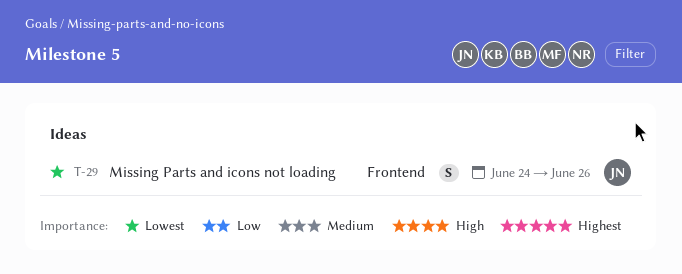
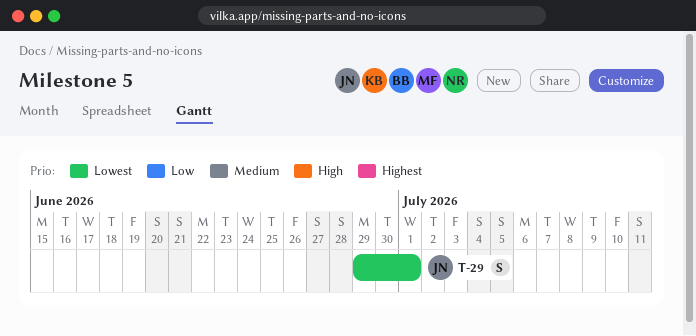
T-29, start: Jun 24 -> Jun 29
T-29, due: Jun 26 -> Jul 1

